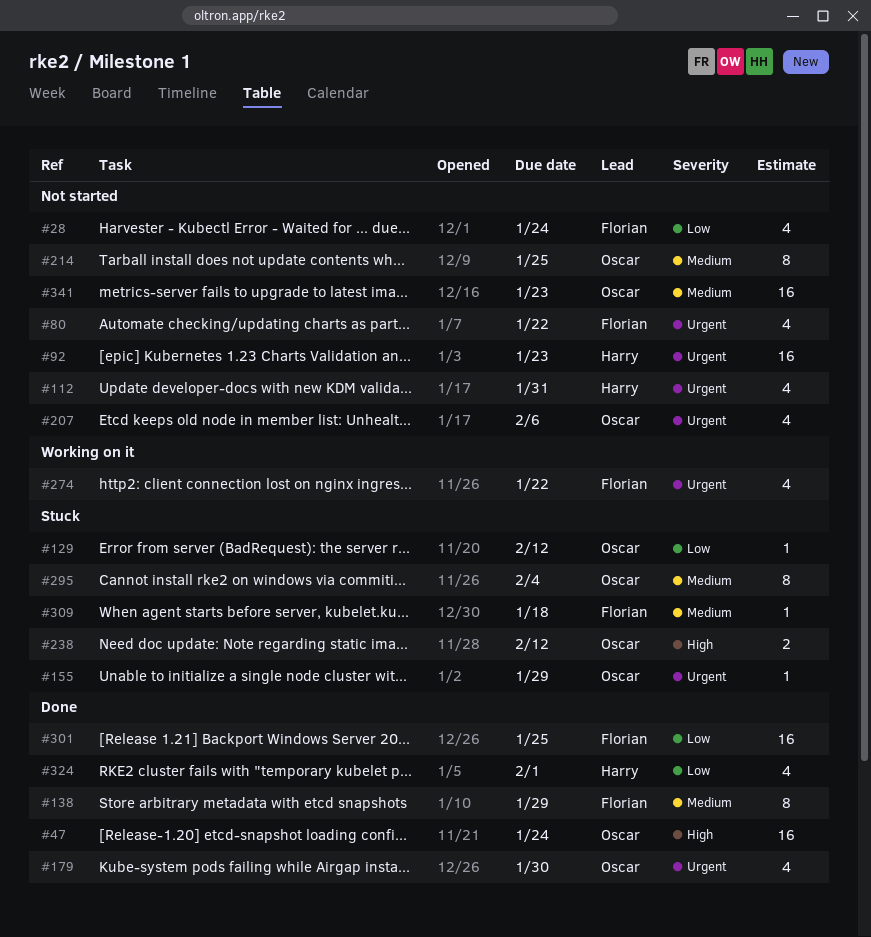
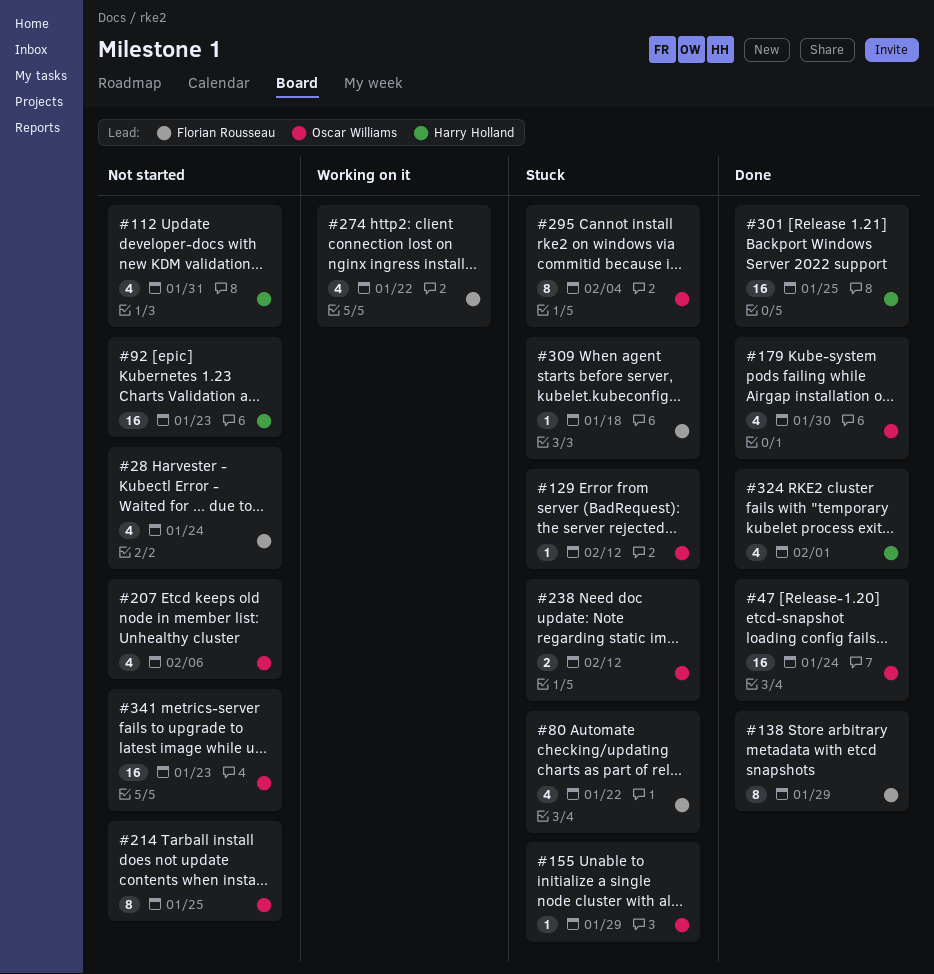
#80, status: Not started -> Stuck
#301, owner: Florian Rousseau -> Harry Holland

